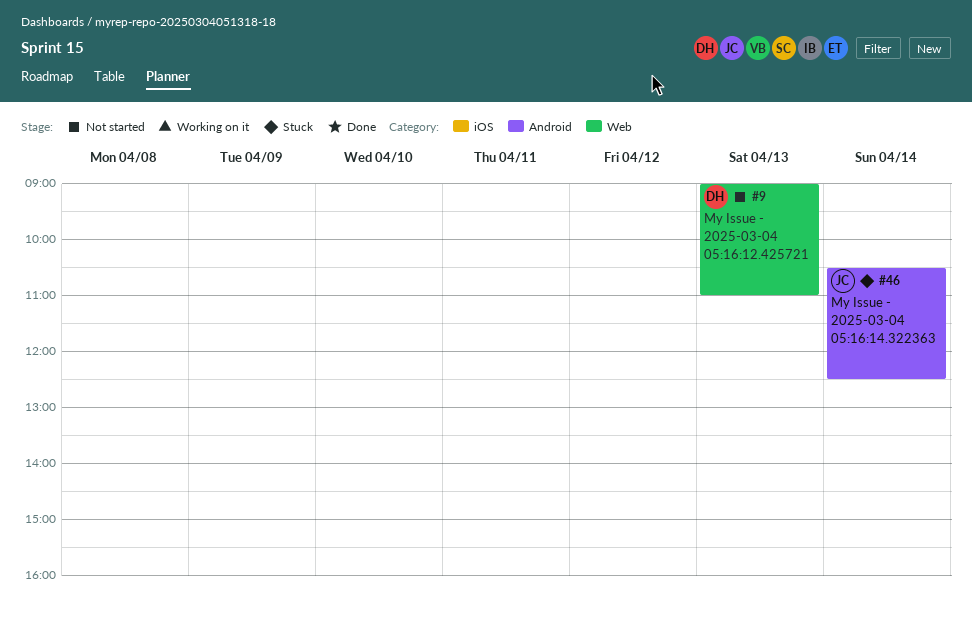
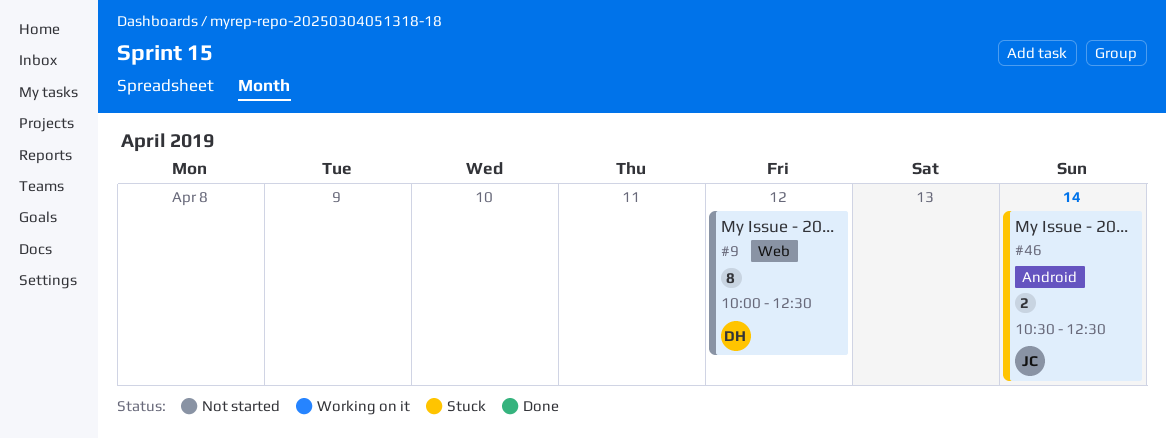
#9, day: Apr 13 -> Apr 12
#9, begins: 09:00 -> 10:00
#9, ends: 11:00 -> 12:30

